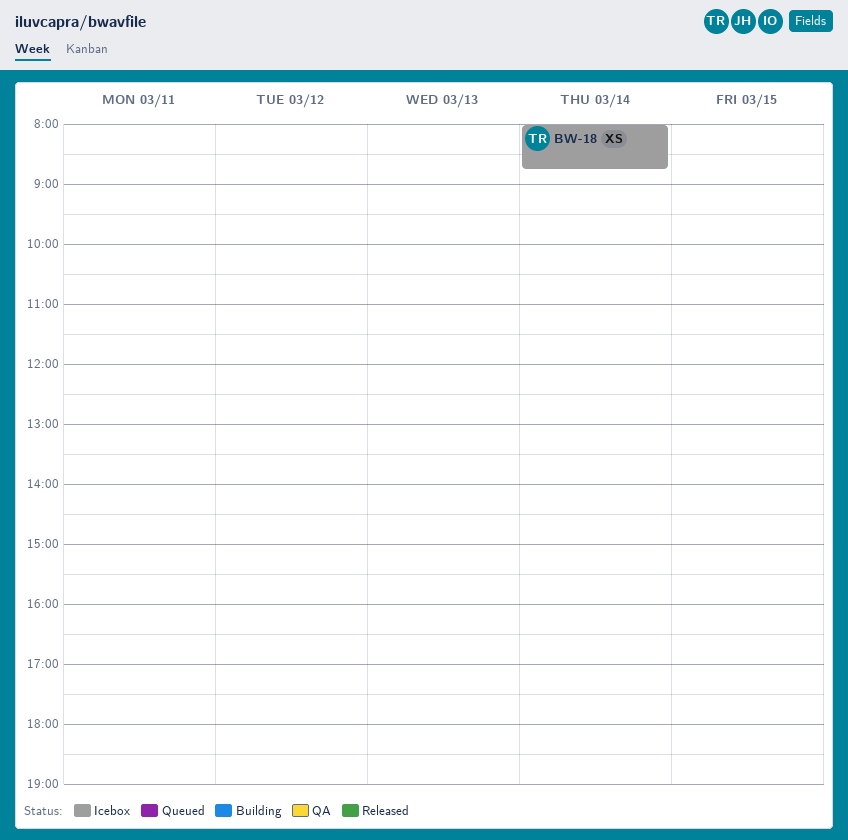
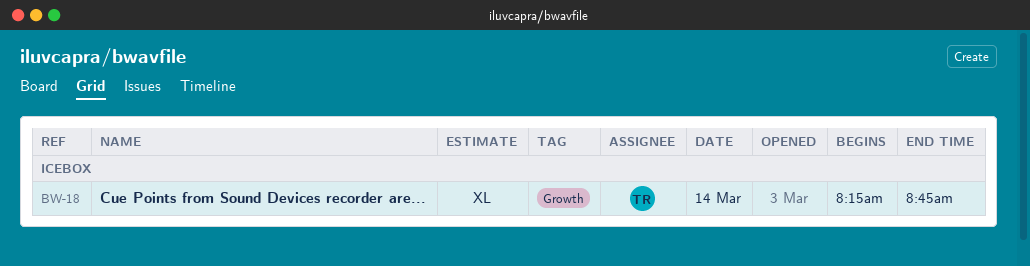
BW-18, estimate: XS -> XL
BW-18, begins: 08:00 -> 08:15

